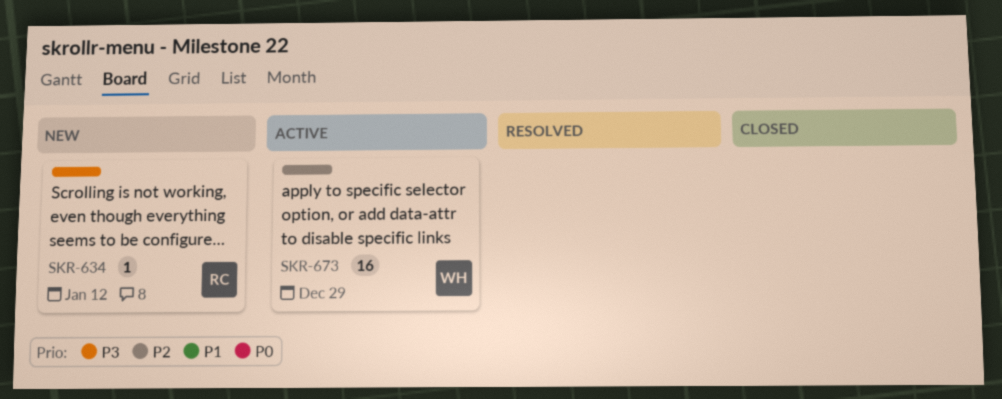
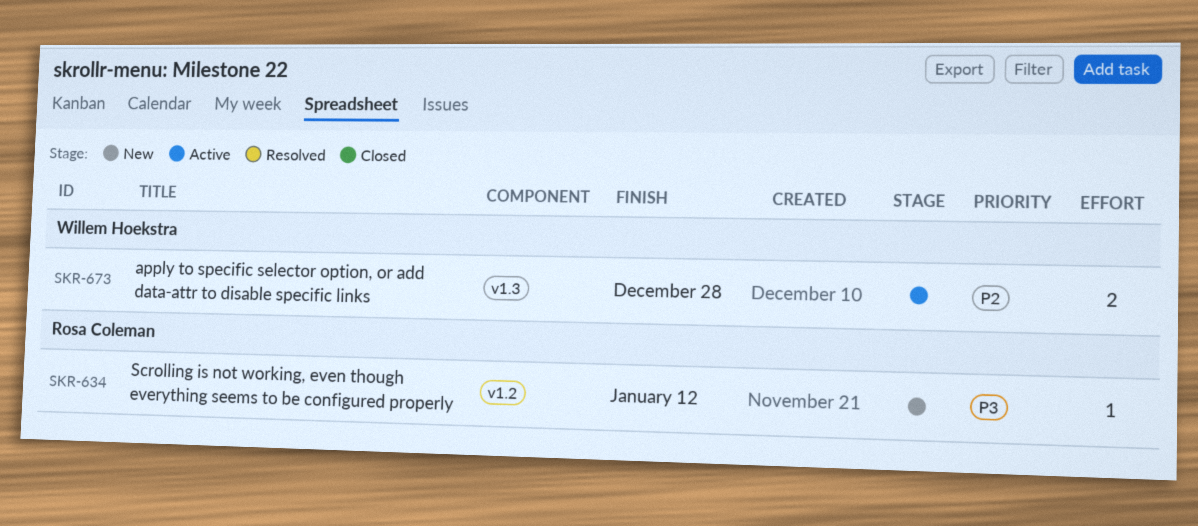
SKR-673, estimate: 16 -> 2
SKR-673, due: Dec 29 -> Dec 28

